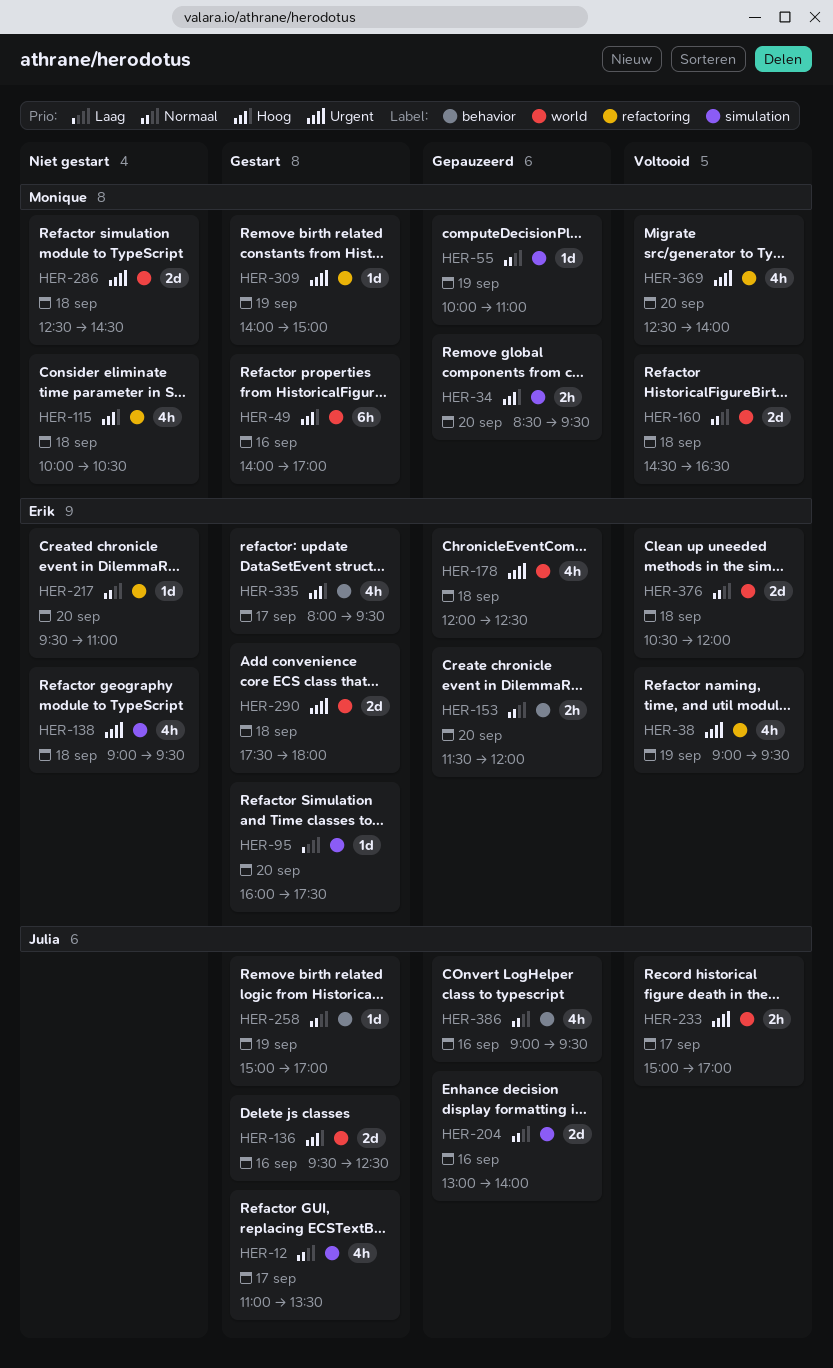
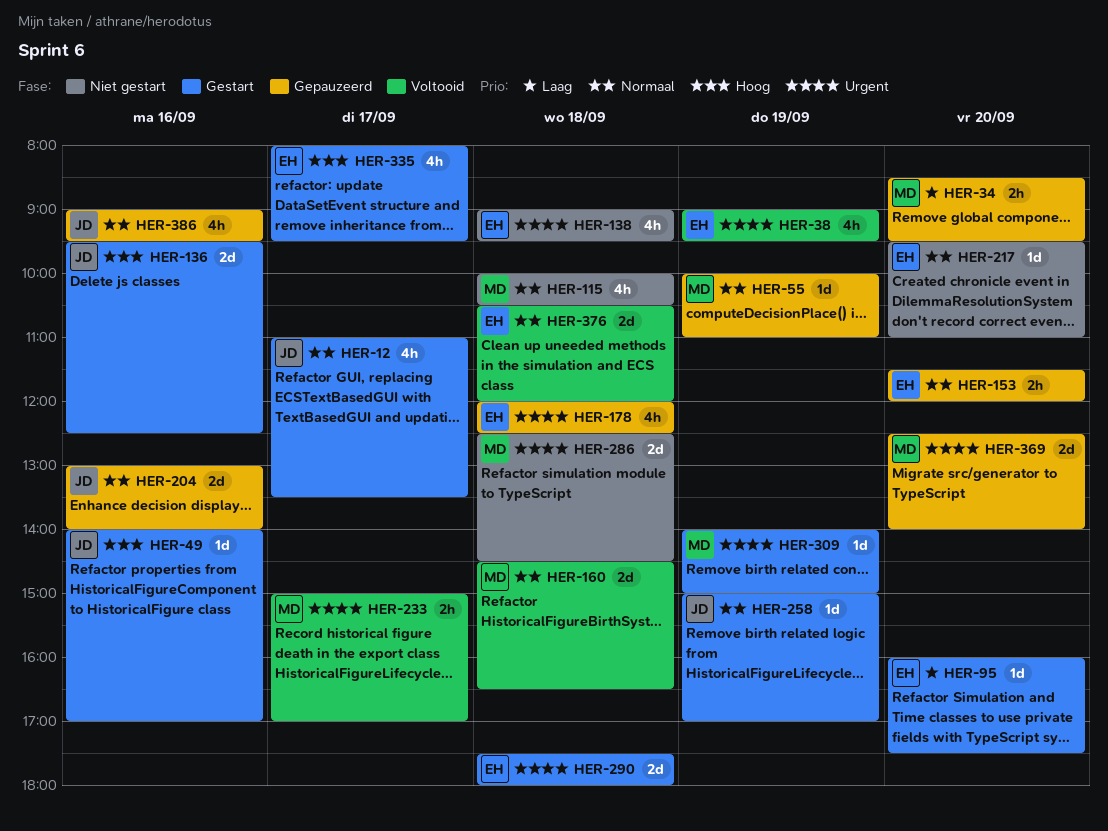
HER-34, priority: Hoog -> Laag
HER-49, owner: Monique -> Julia
HER-49, estimate: 6h -> 1d
HER-115, priority: Hoog -> Normaal
HER-233, owner: Julia -> Monique
HER-369, status: Voltooid -> Gepauzeerd
HER-369, estimate: 4h -> 2d

